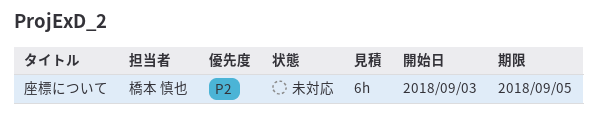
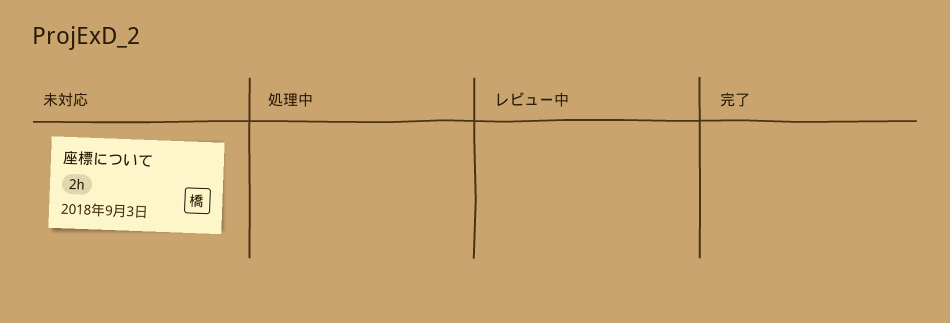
座標について, estimate: 6h -> 2h
座標について, due: Sep 5 -> Sep 3

